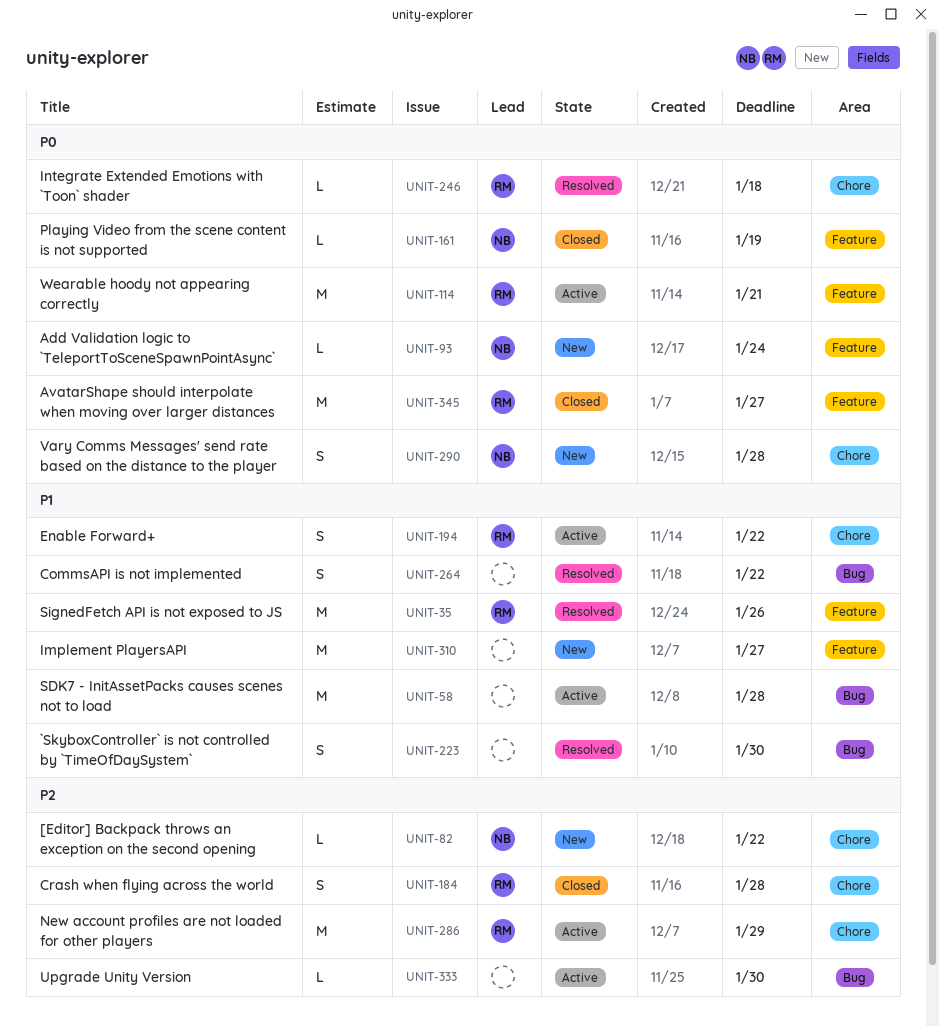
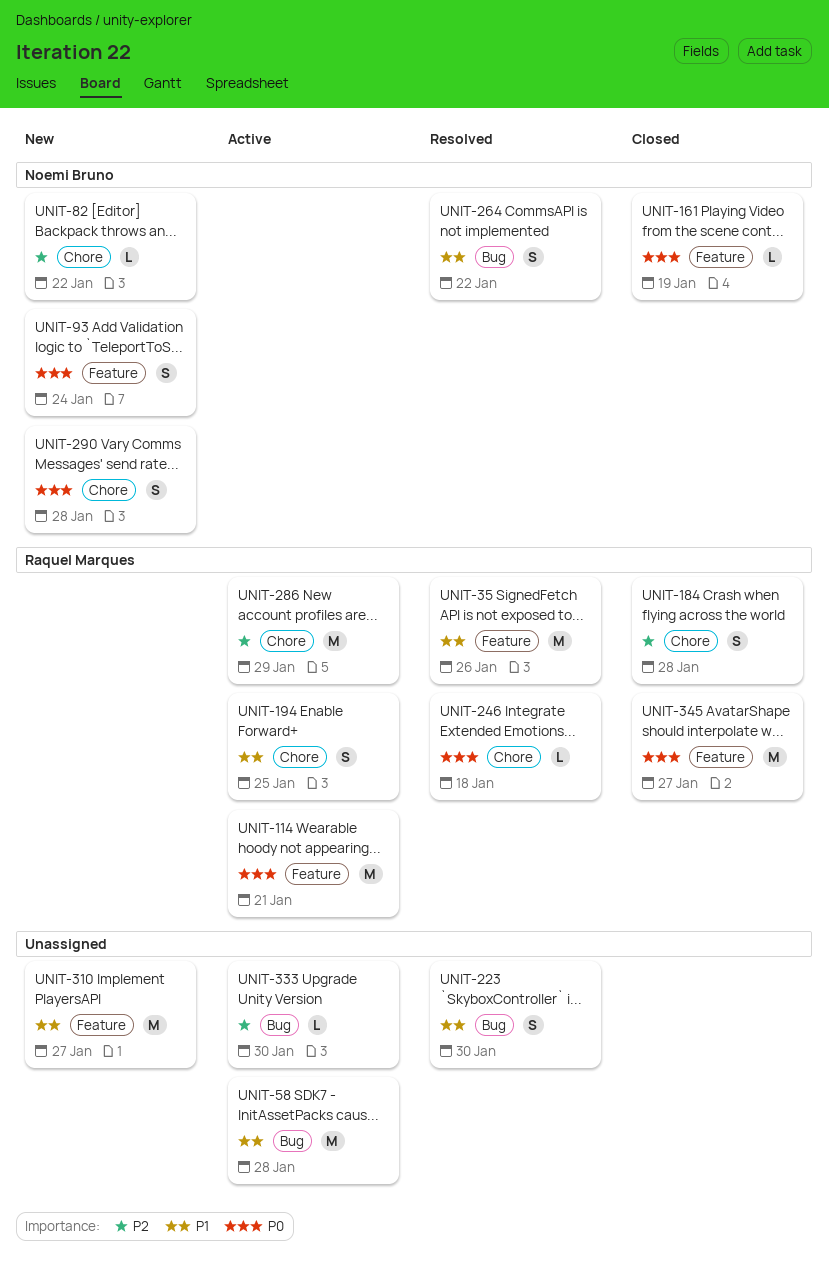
UNIT-93, estimate: L -> S
UNIT-194, due: Jan 22 -> Jan 25
UNIT-264, owner: none -> Noemi Bruno

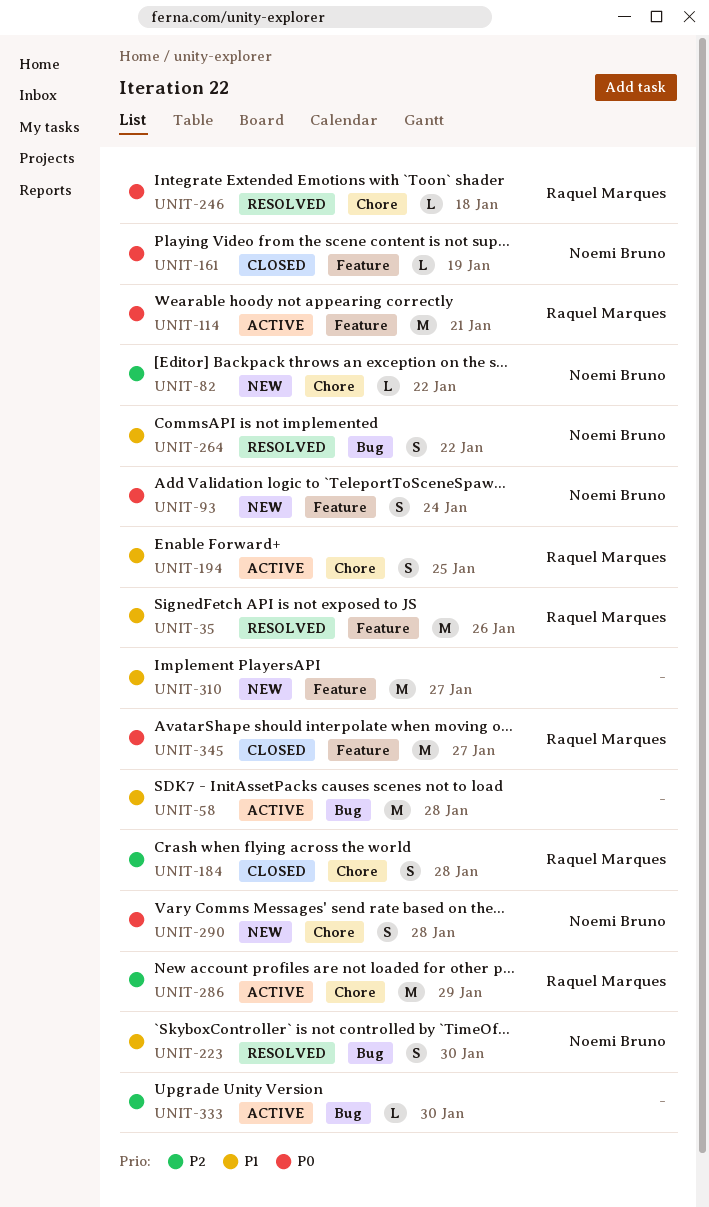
UNIT-223, owner: none -> Noemi Bruno

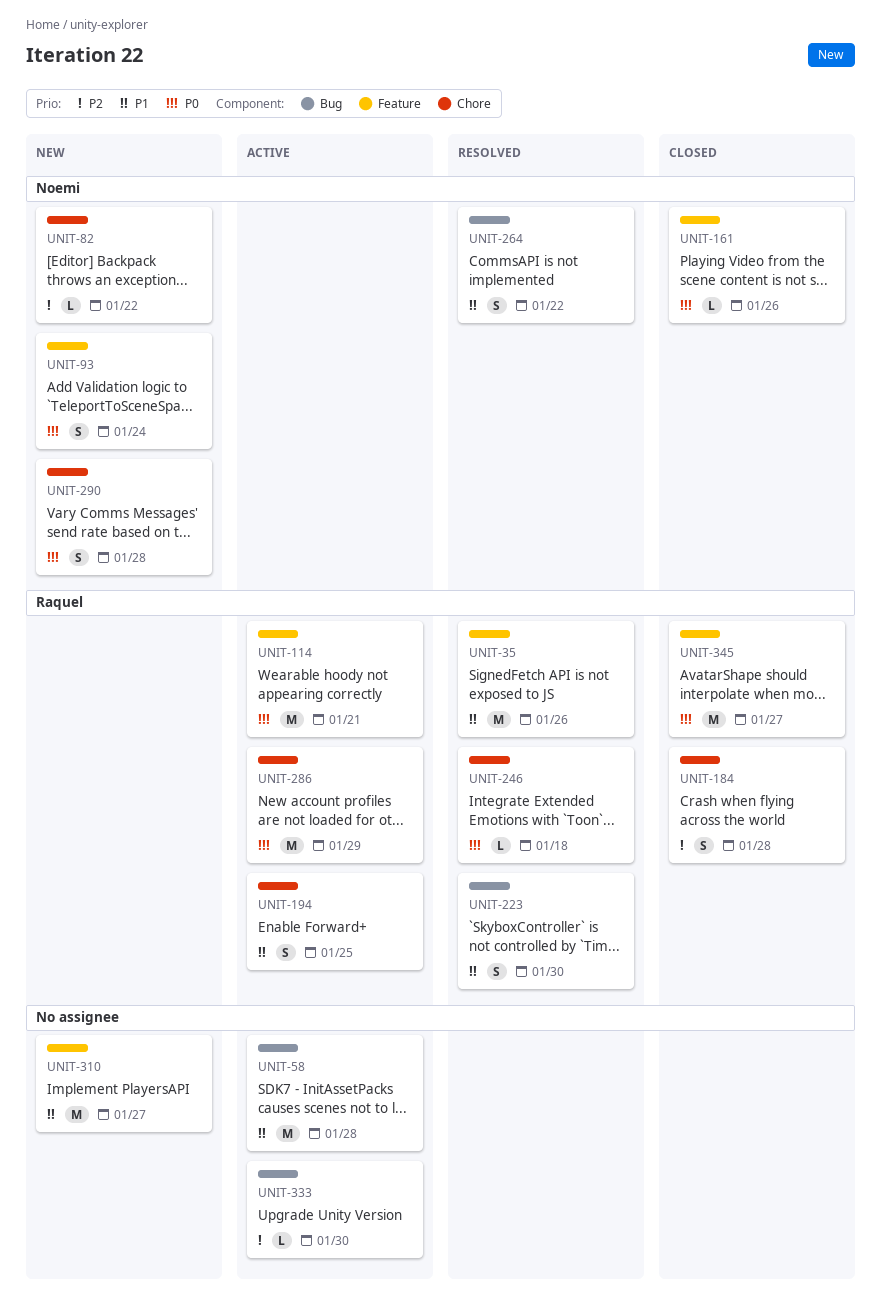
UNIT-161, due: Jan 19 -> Jan 26
UNIT-223, owner: Noemi Bruno -> Raquel Marques
UNIT-286, priority: P2 -> P0

